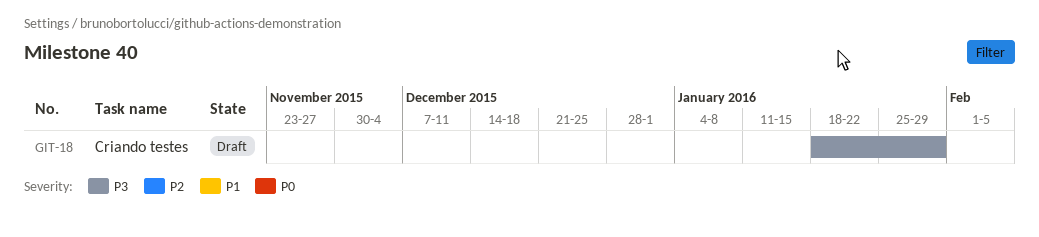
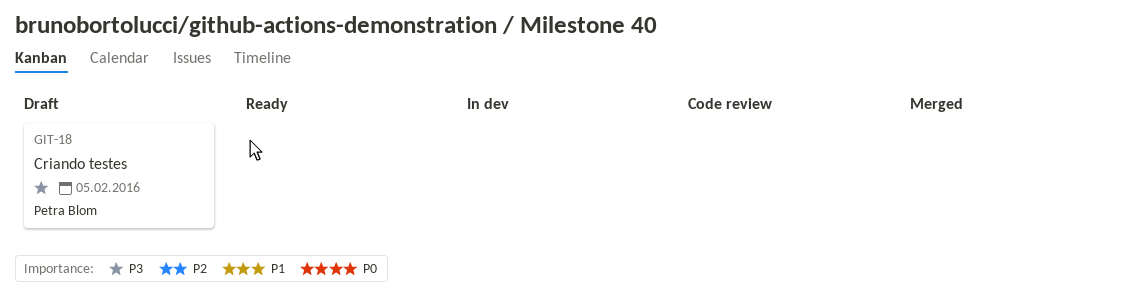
GIT-18, due: Jan 29 -> Feb 5

